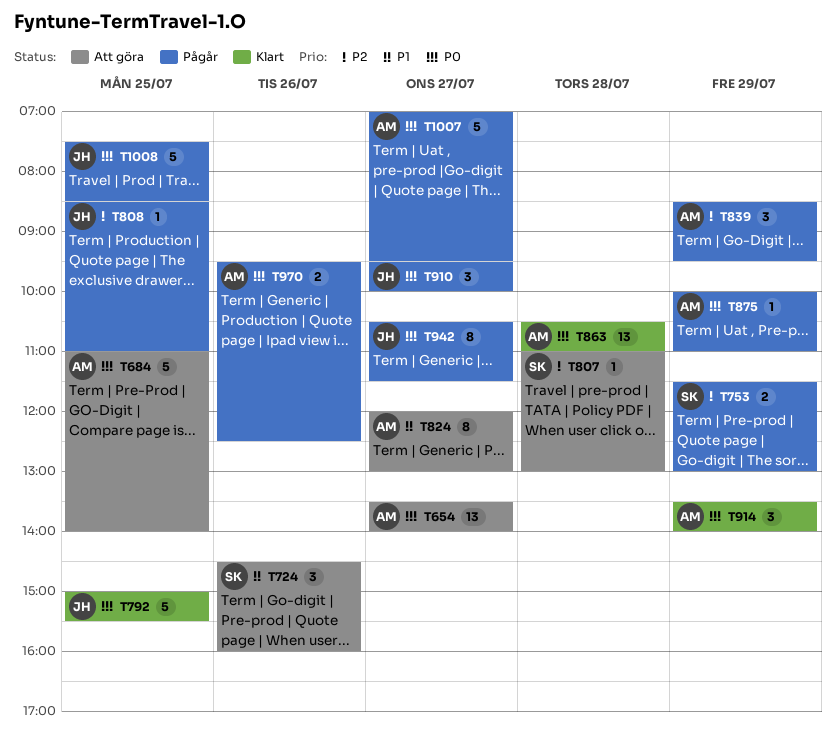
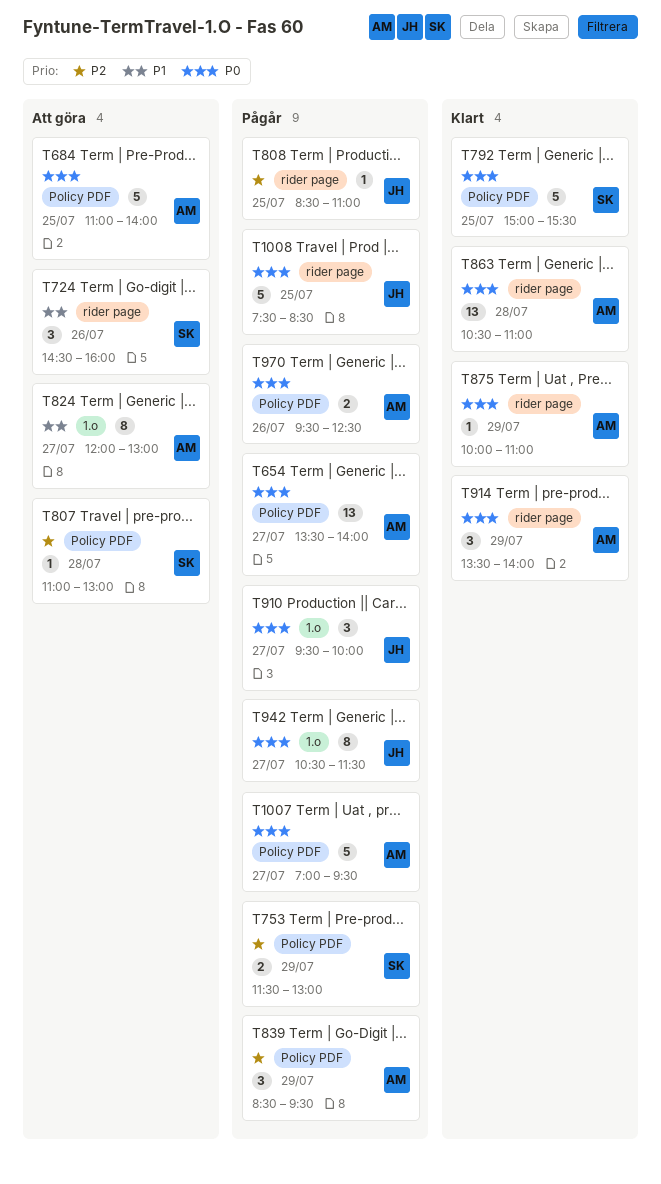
T654, status: Att göra -> Pågår
T792, owner: JH -> SK
T875, status: Pågår -> Klart

